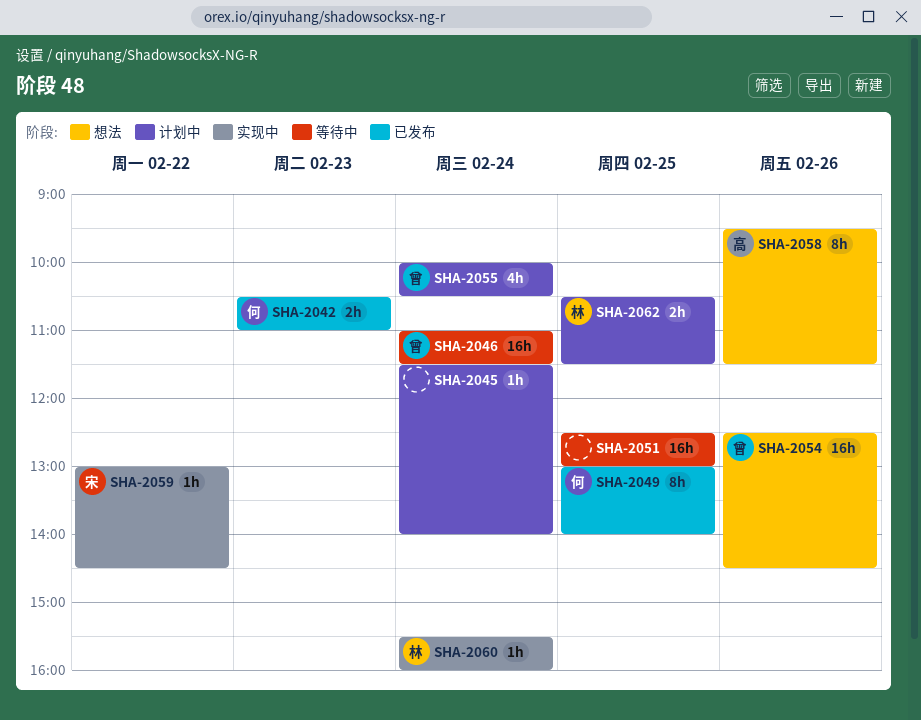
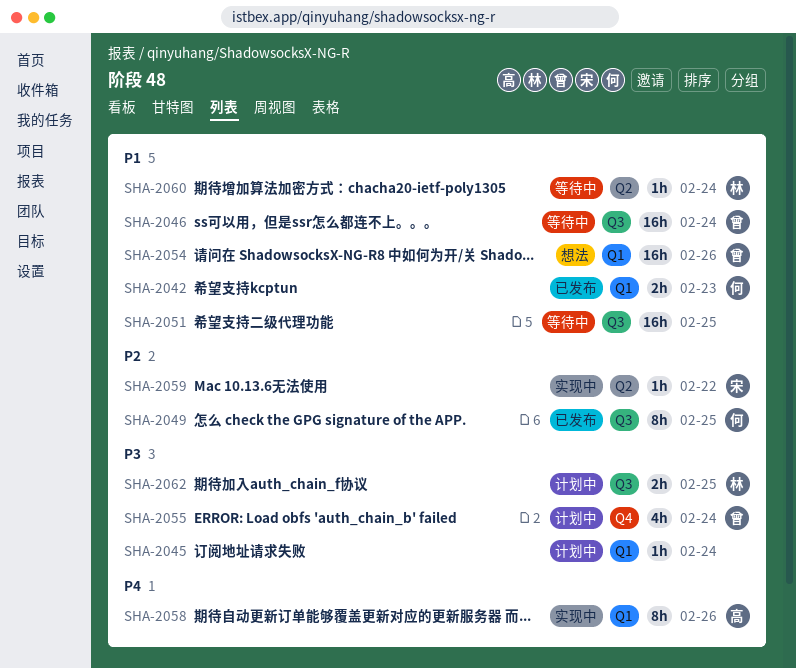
SHA-2058, status: 想法 -> 实现中
SHA-2060, status: 实现中 -> 等待中

